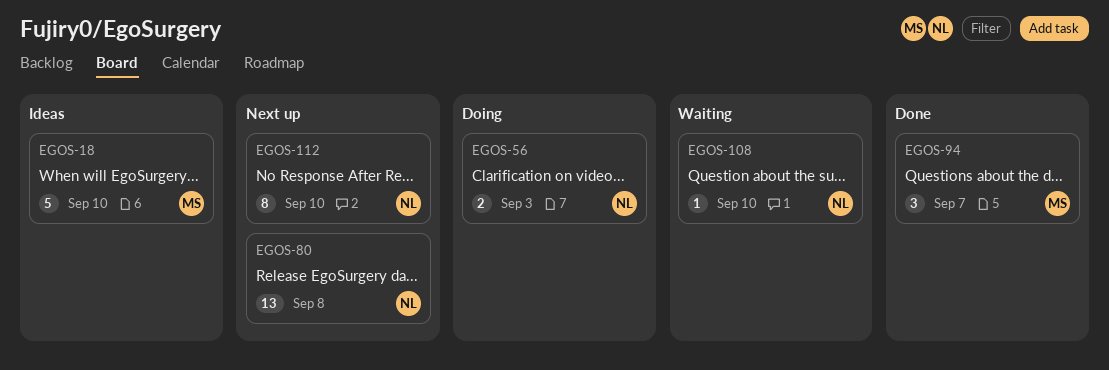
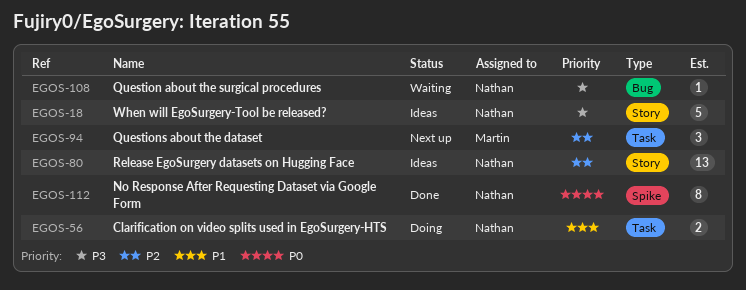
EGOS-18, owner: Martin -> Nathan
EGOS-80, status: Next up -> Ideas
EGOS-94, status: Done -> Next up
EGOS-112, status: Next up -> Done

